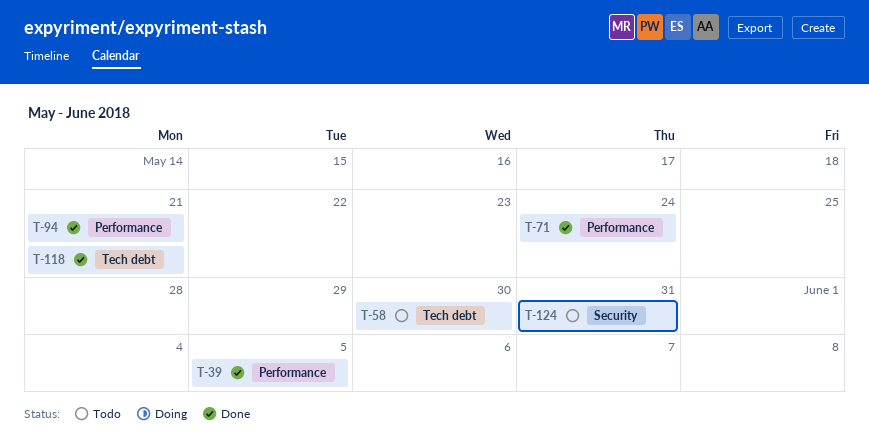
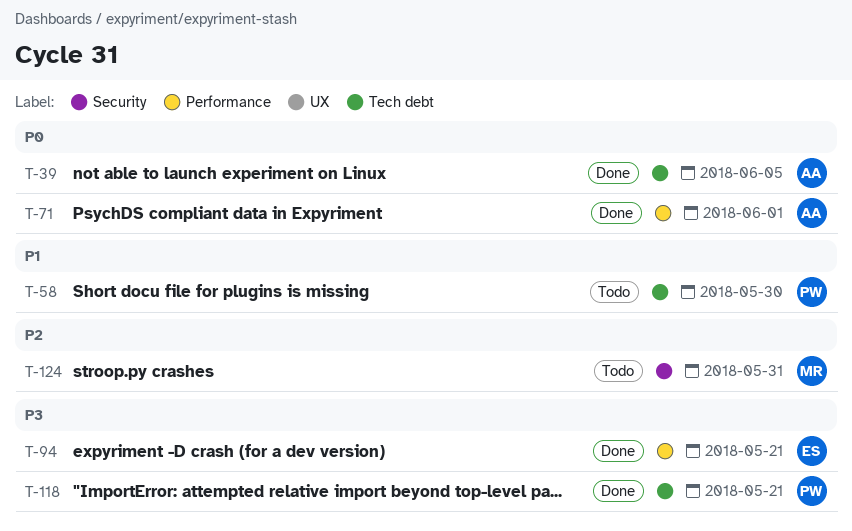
T-39, label: Performance -> Tech debt
T-71, due: May 24 -> Jun 1

